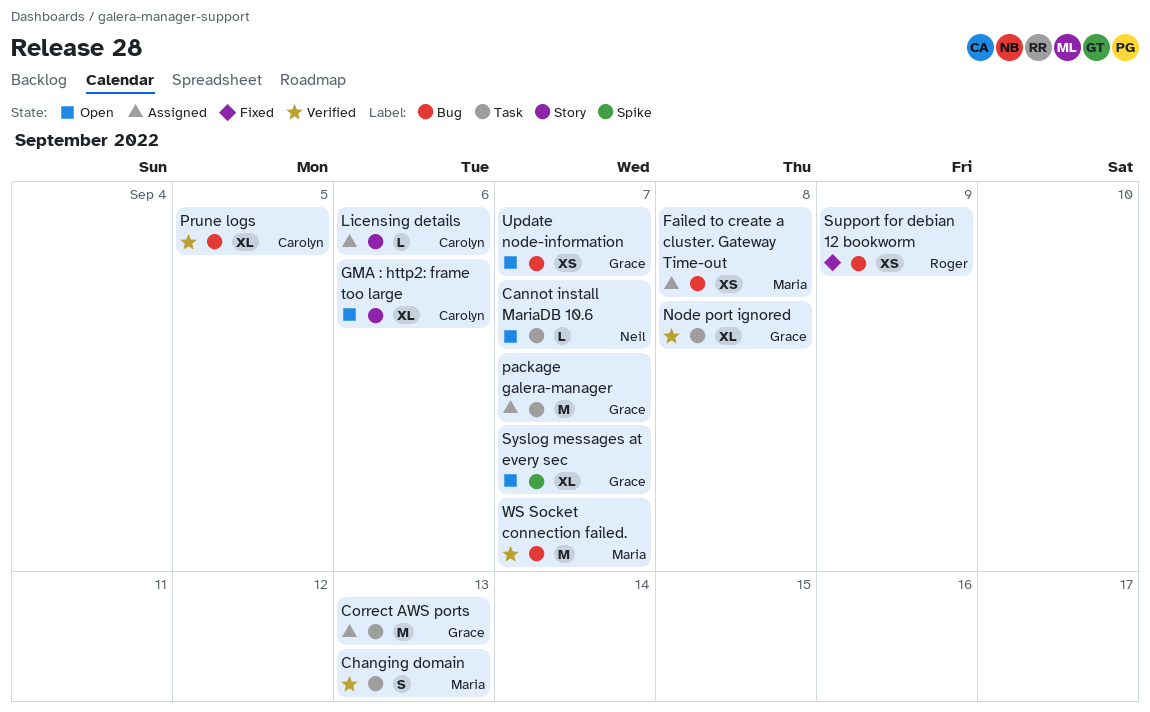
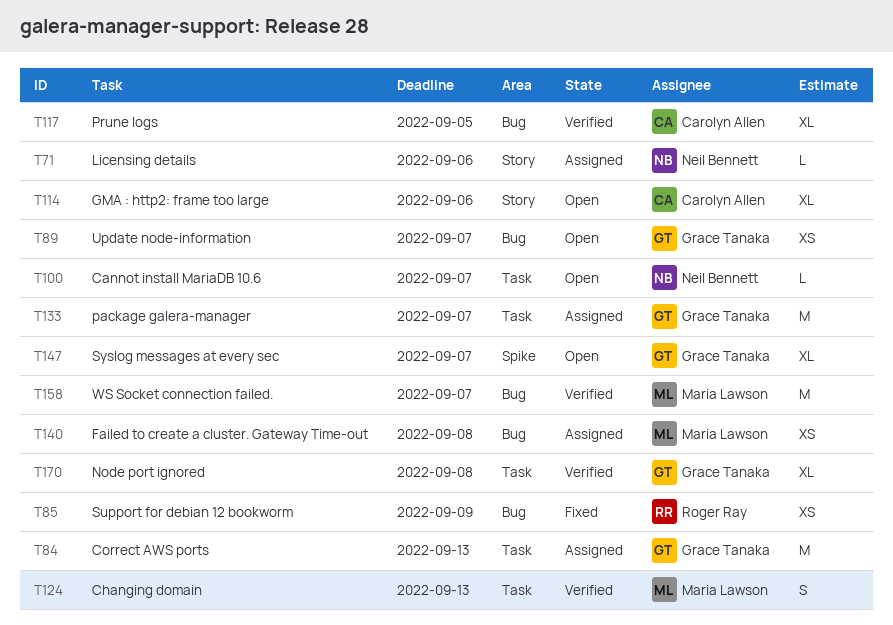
Licensing details, owner: Carolyn Allen -> Neil Bennett

